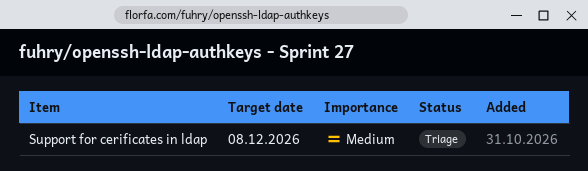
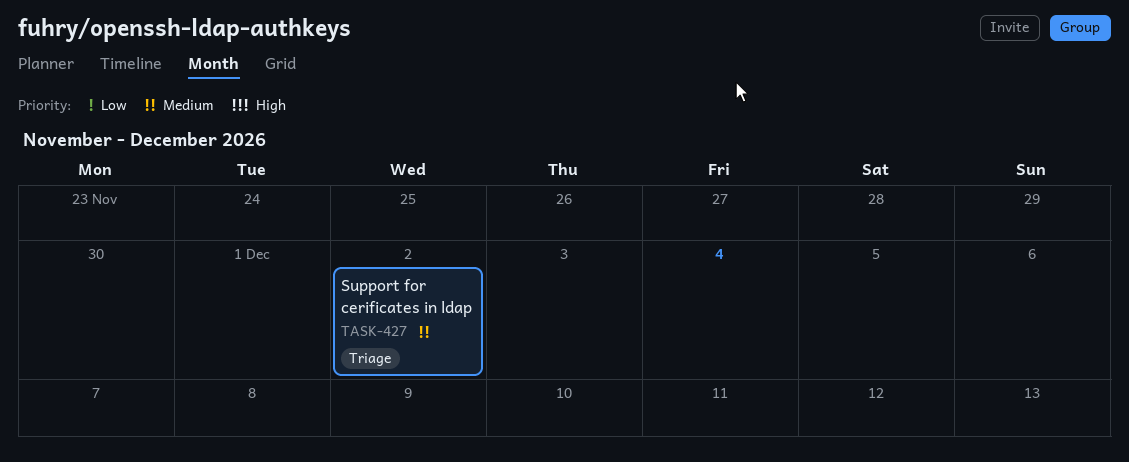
Support for cerificates in ldap, due: Dec 8 -> Dec 2

